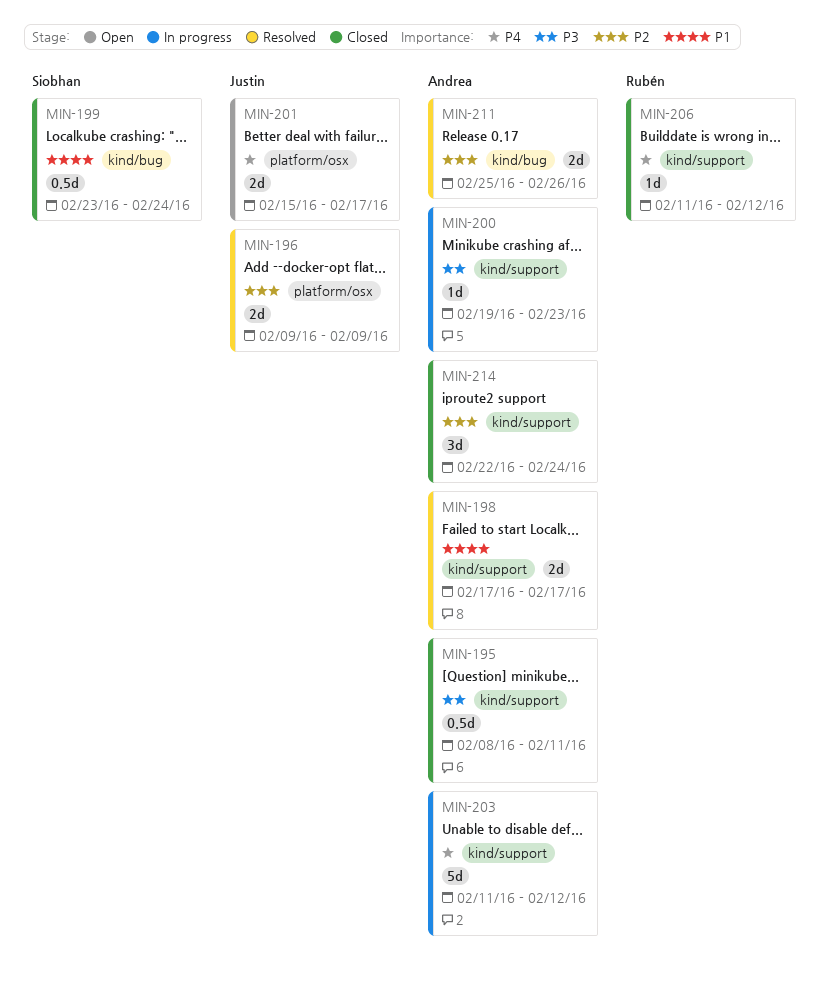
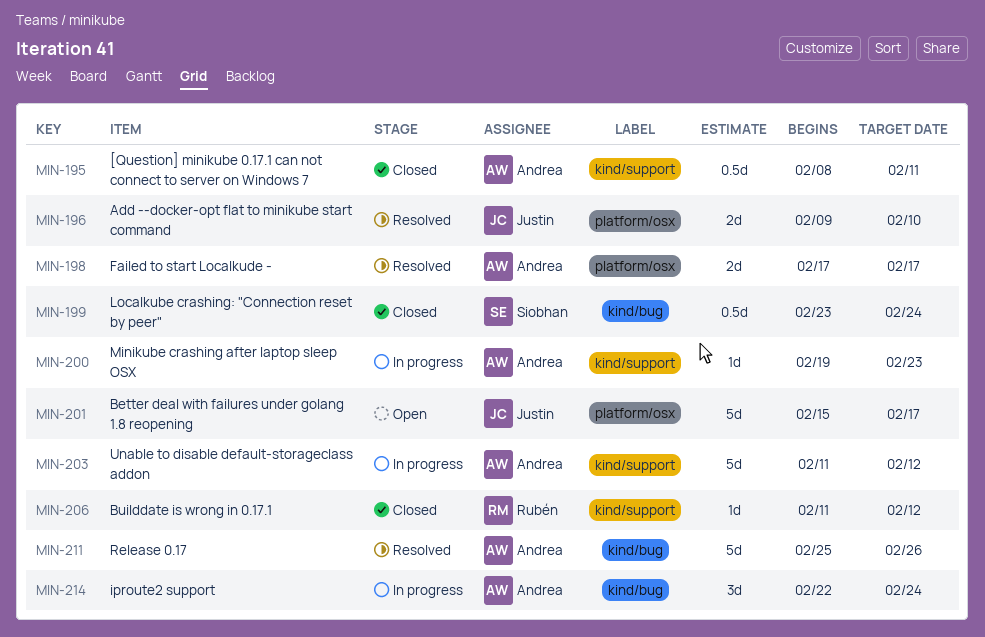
MIN-196, due: Feb 9 -> Feb 10
MIN-198, label: kind/support -> platform/osx
MIN-201, estimate: 2d -> 5d
MIN-211, estimate: 2d -> 5d
MIN-214, status: Closed -> In progress
MIN-214, label: kind/support -> kind/bug

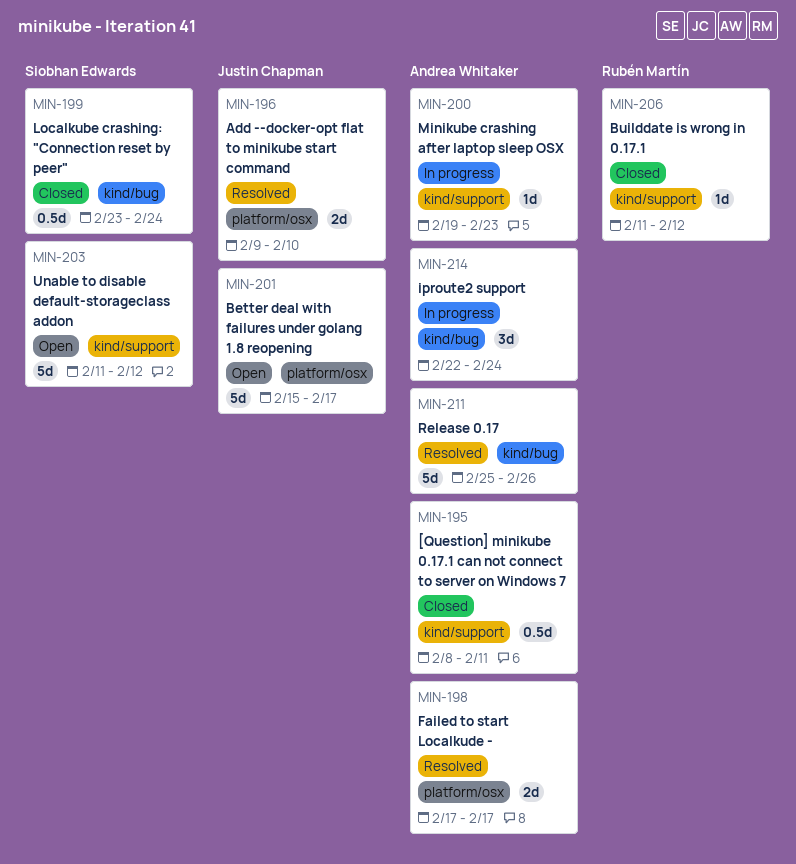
MIN-203, status: In progress -> Open
MIN-203, owner: Andrea Whitaker -> Siobhan Edwards

